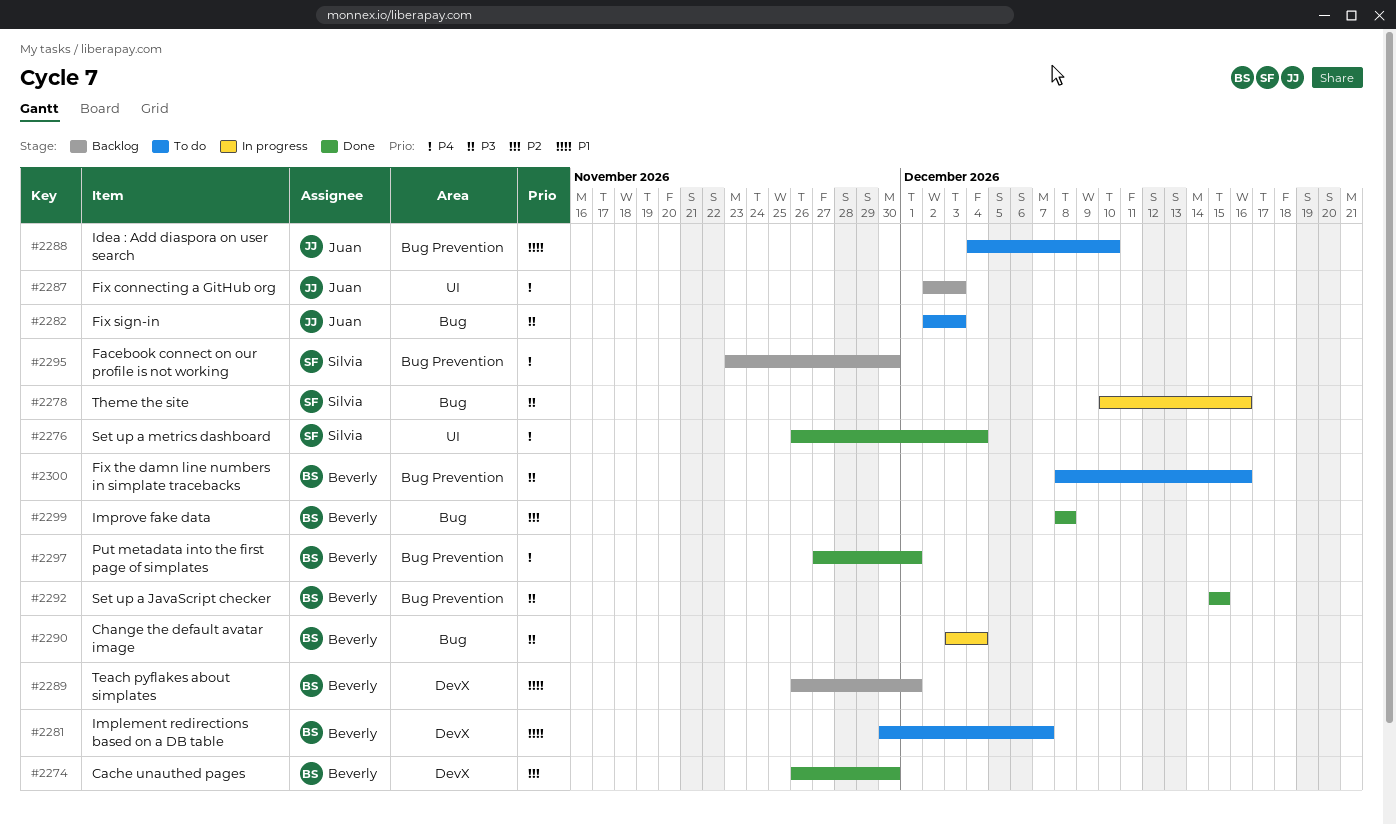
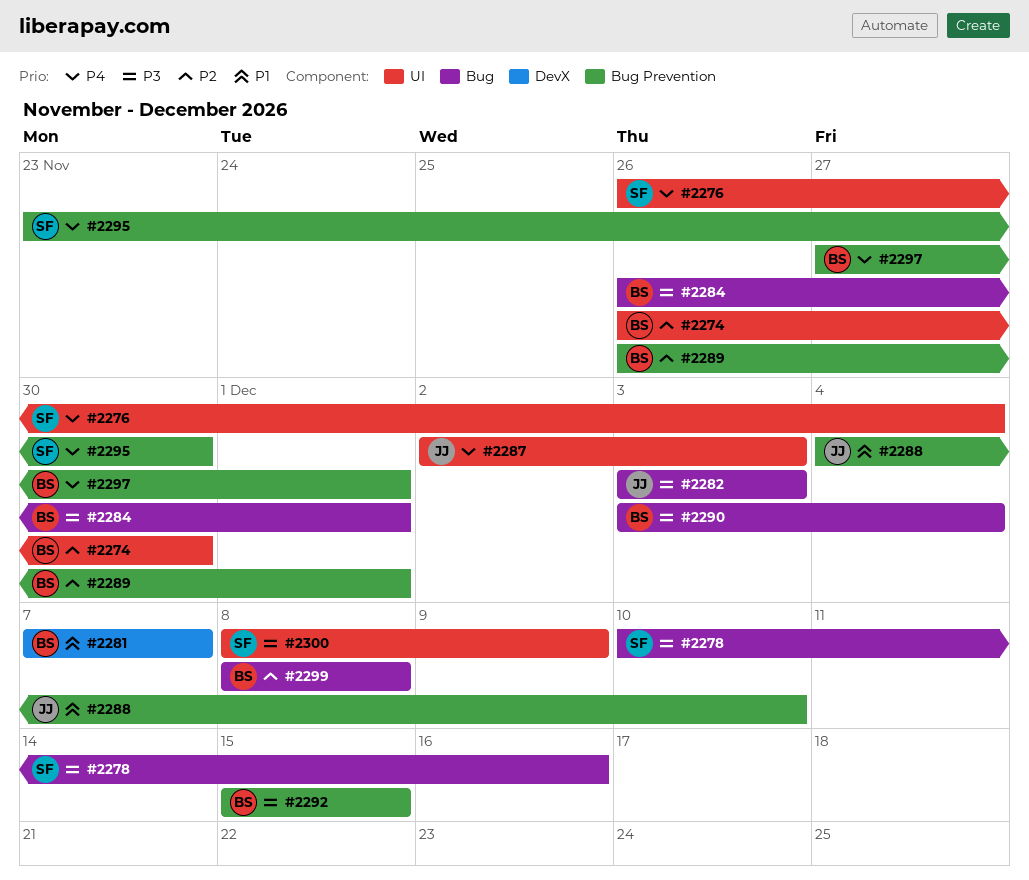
#2274, label: DevX -> UI
#2281, start: Nov 30 -> Dec 7
#2282, start: Dec 2 -> Dec 3
#2284: none -> present
#2289, priority: P1 -> P2
#2289, label: DevX -> Bug Prevention
#2300, owner: Beverly -> Silvia
#2300, label: Bug Prevention -> UI
#2300, due: Dec 16 -> Dec 9

